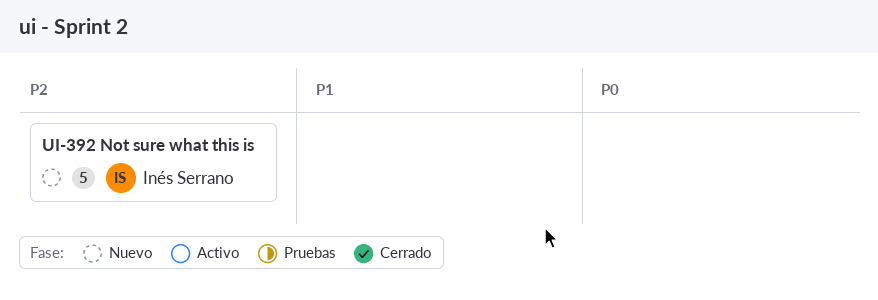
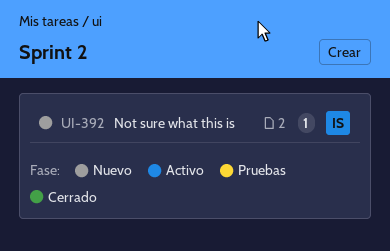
UI-392, estimate: 5 -> 1

